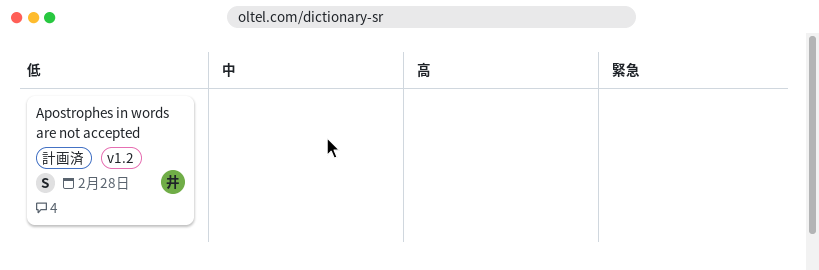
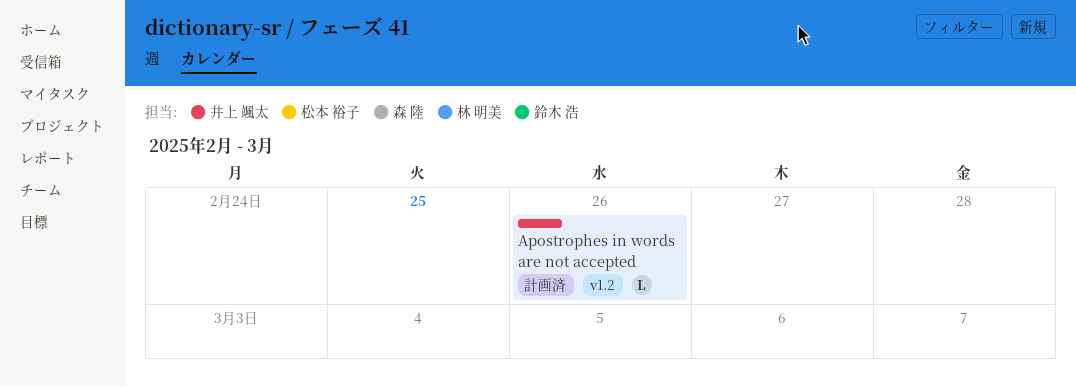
Apostrophes in words are not accepted, estimate: S -> L
Apostrophes in words are not accepted, due: Feb 28 -> Feb 26

